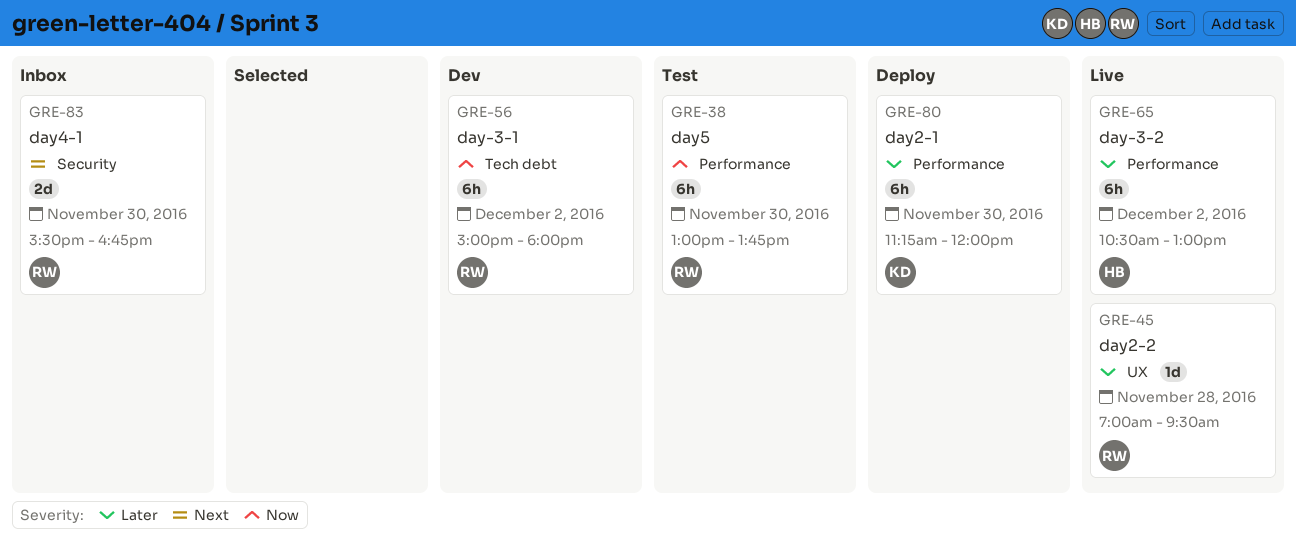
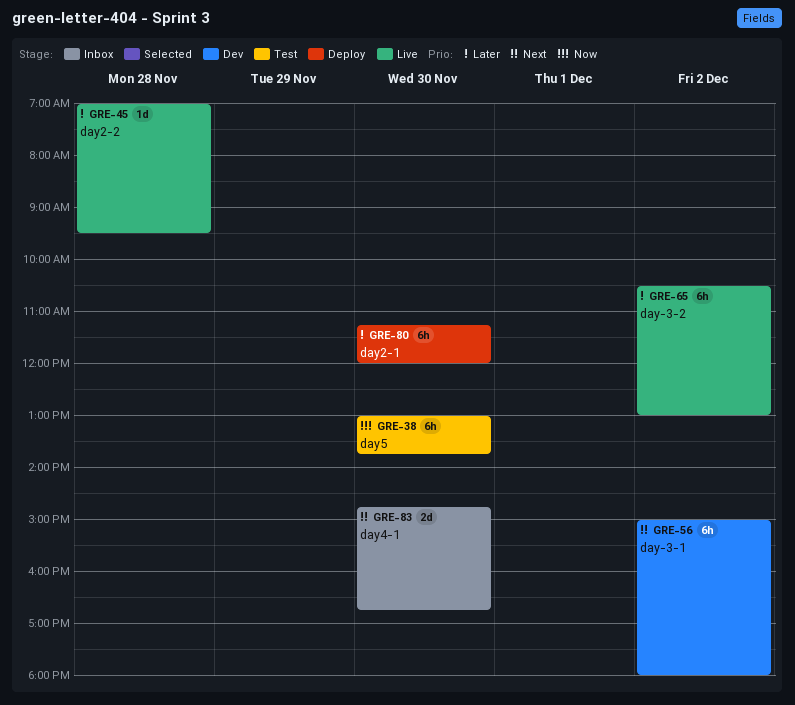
GRE-56, priority: Now -> Next
GRE-83, begins: 15:30 -> 14:45

